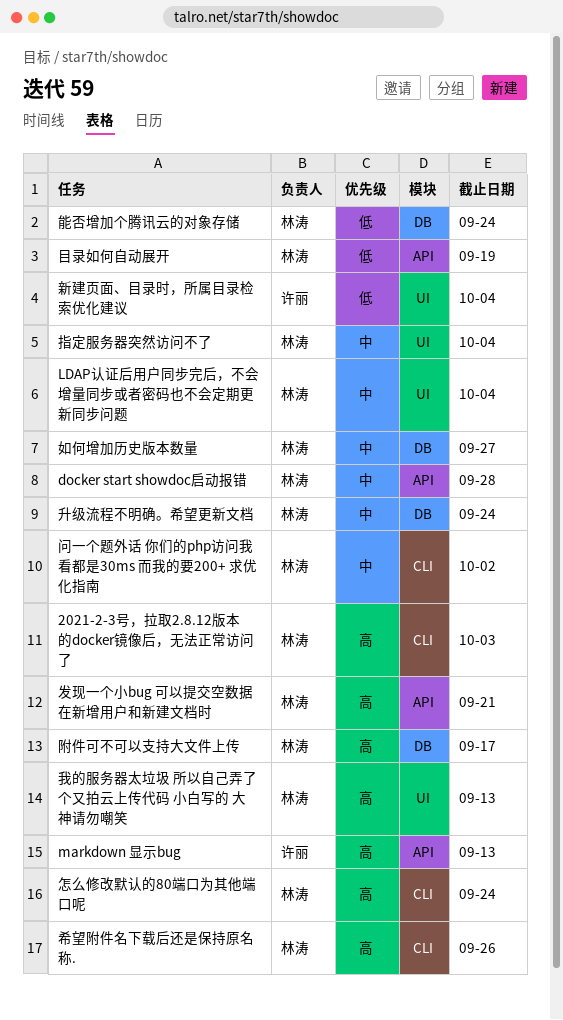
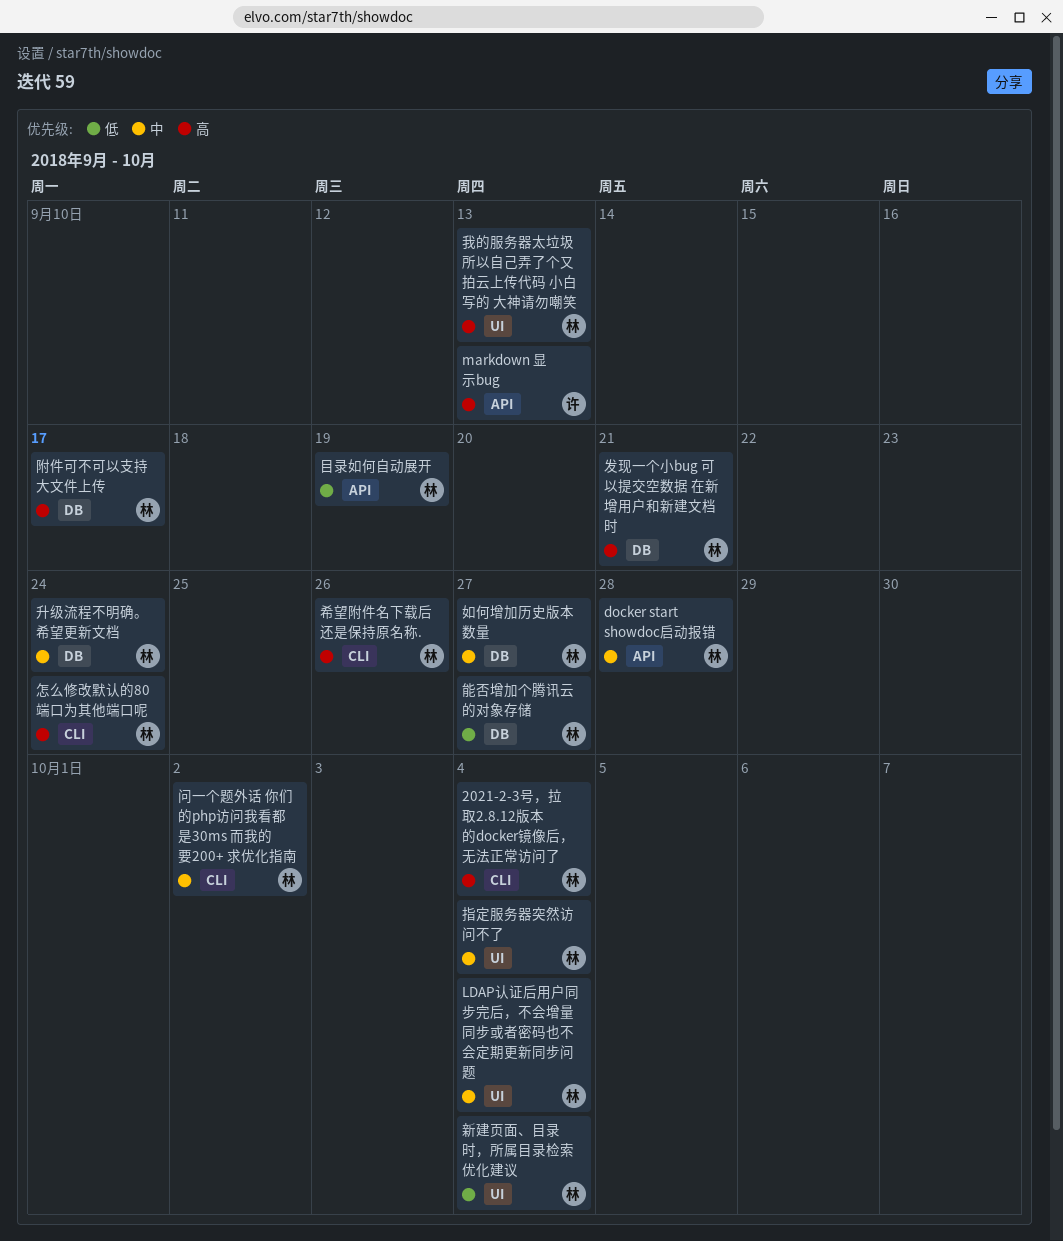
2021-2-3号，拉取2.8.12版本的docker镜像后，无法正常访问了, due: Oct 3 -> Oct 4
发现一个小bug 可以提交空数据 在新增用户和新建文档时, label: API -> DB
新建页面、目录时，所属目录检索优化建议, owner: 许丽 -> 林涛
能否增加个腾讯云的对象存储, due: Sep 24 -> Sep 27

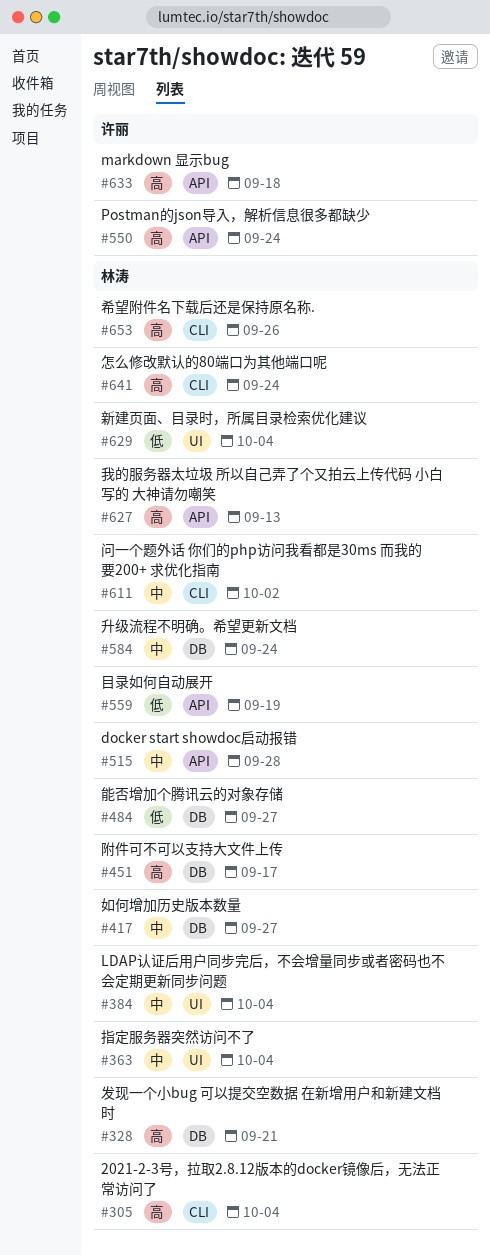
markdown 显示bug, due: Sep 13 -> Sep 18
Postman的json导入，解析信息很多都缺少: none -> present
我的服务器太垃圾 所以自己弄了个又拍云上传代码 小白写的 大神请勿嘲笑, label: UI -> API

